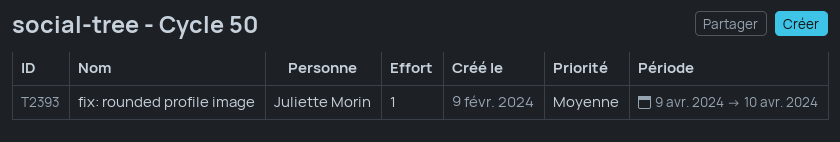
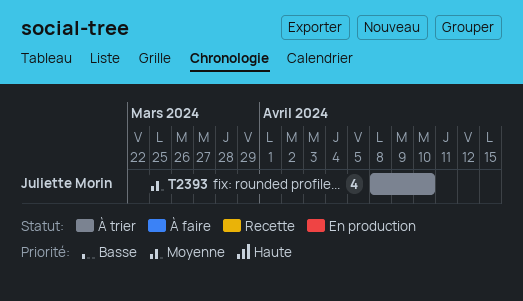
T2393, estimate: 1 -> 4
T2393, start: Apr 9 -> Apr 8

